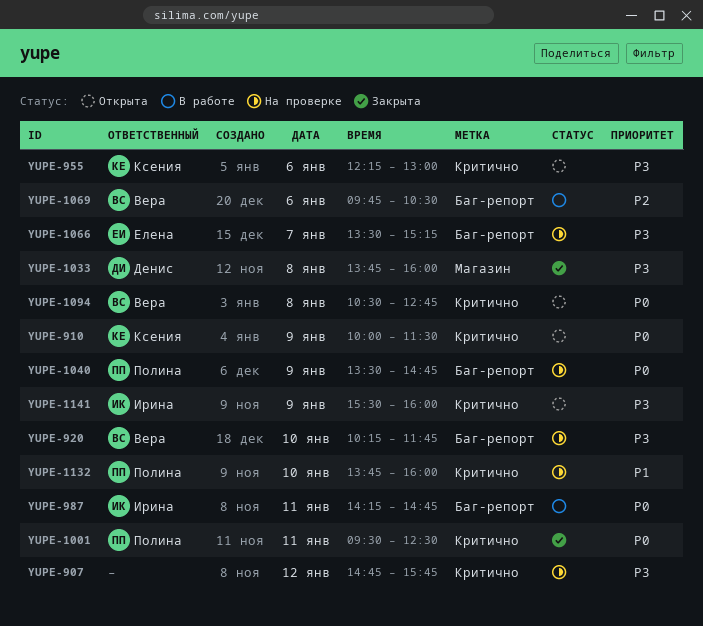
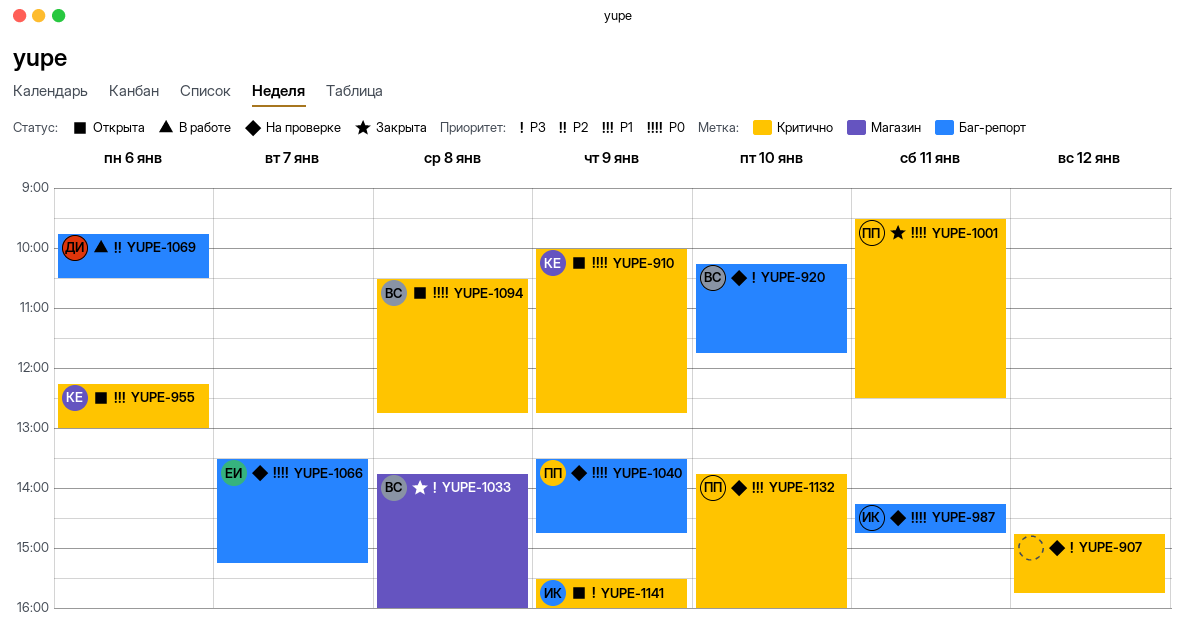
YUPE-910, ends: 11:30 -> 12:45
YUPE-955, priority: P3 -> P1
YUPE-987, status: В работе -> На проверке
YUPE-1033, owner: Денис -> Вера
YUPE-1066, priority: P3 -> P0
YUPE-1069, owner: Вера -> Денис

